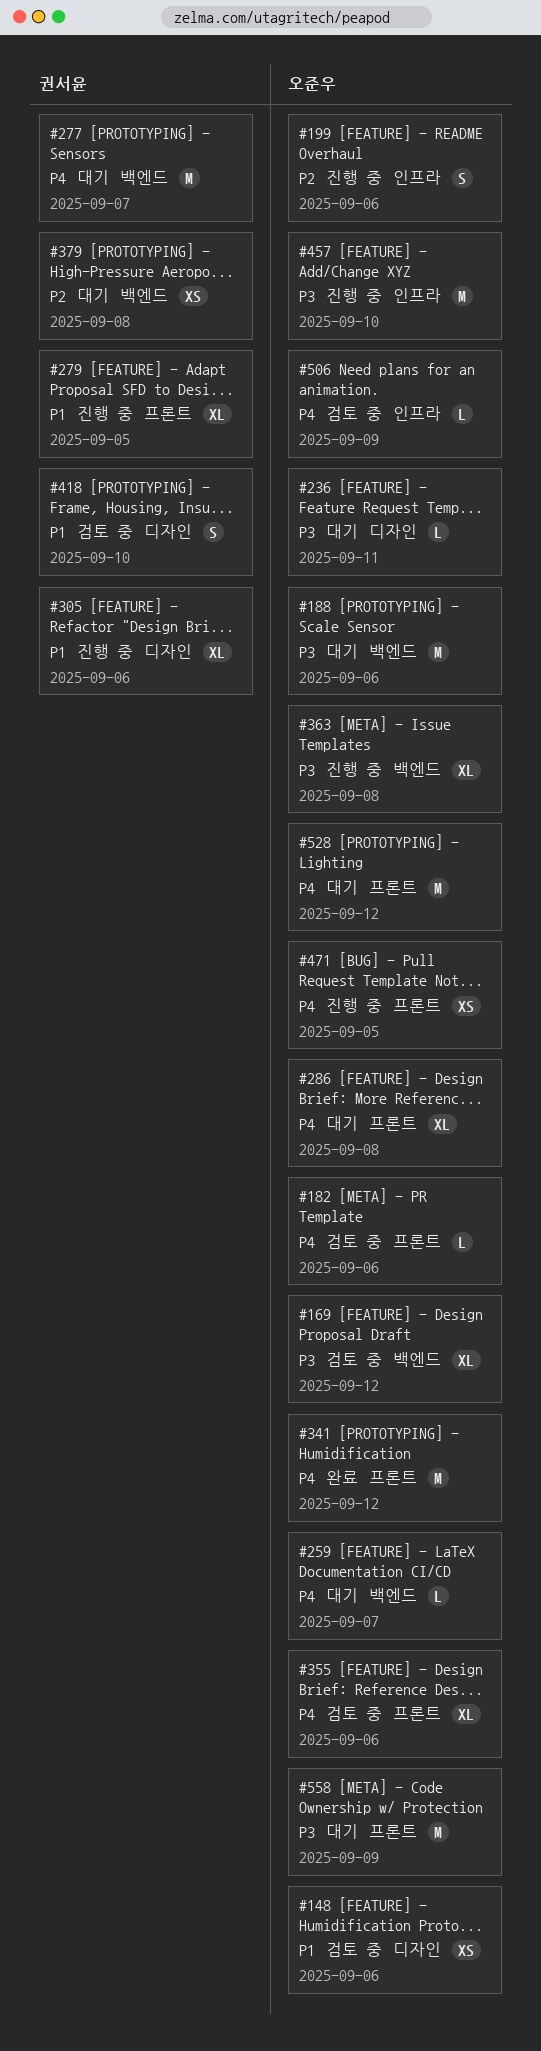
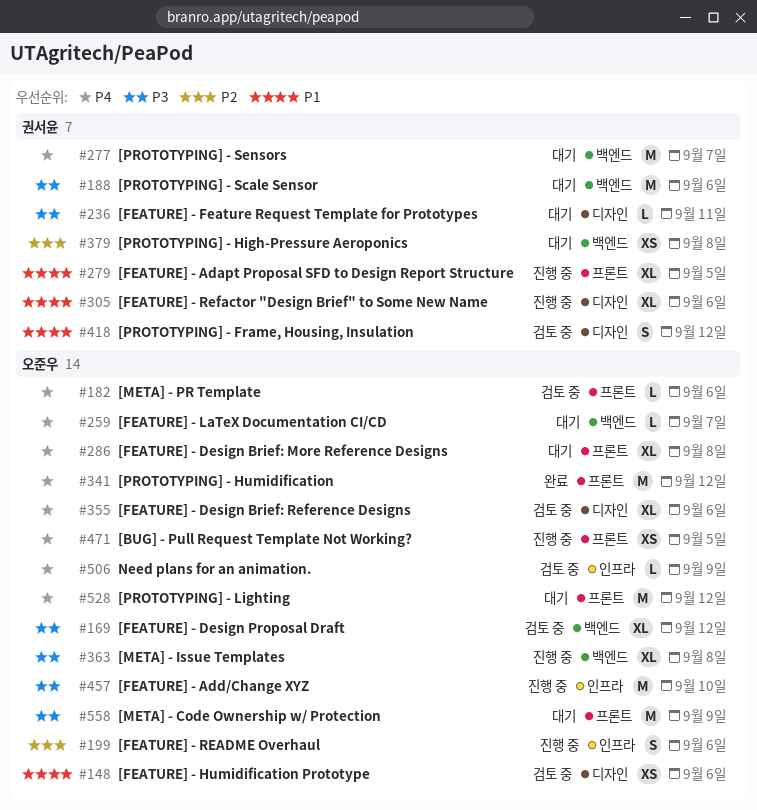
#188, owner: 오준우 -> 권서윤
#236, owner: 오준우 -> 권서윤
#355, label: 프론트 -> 디자인
#418, due: Sep 10 -> Sep 12

